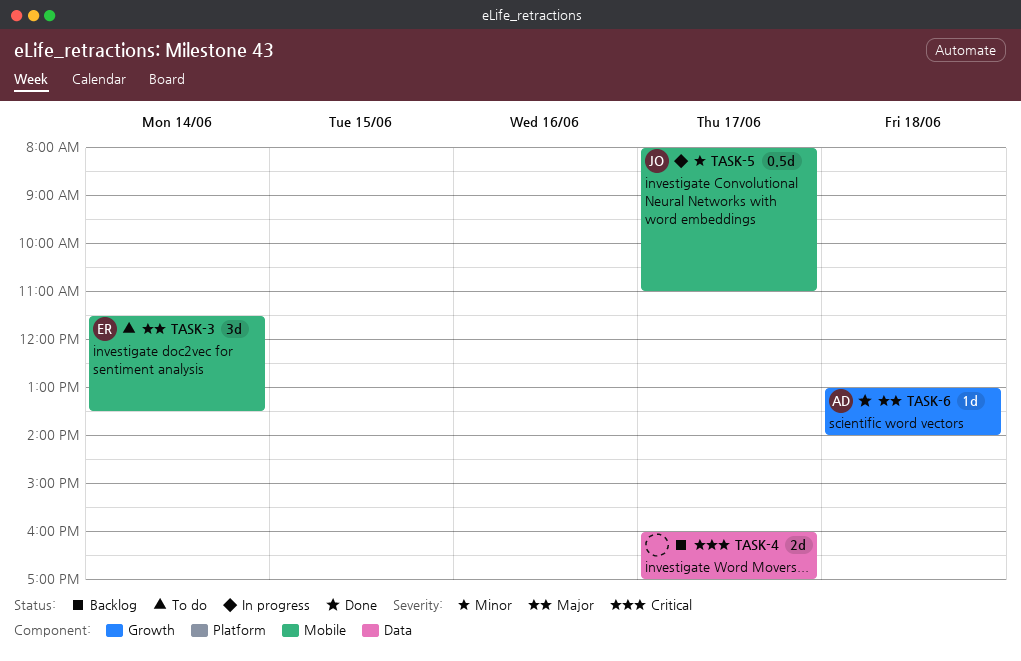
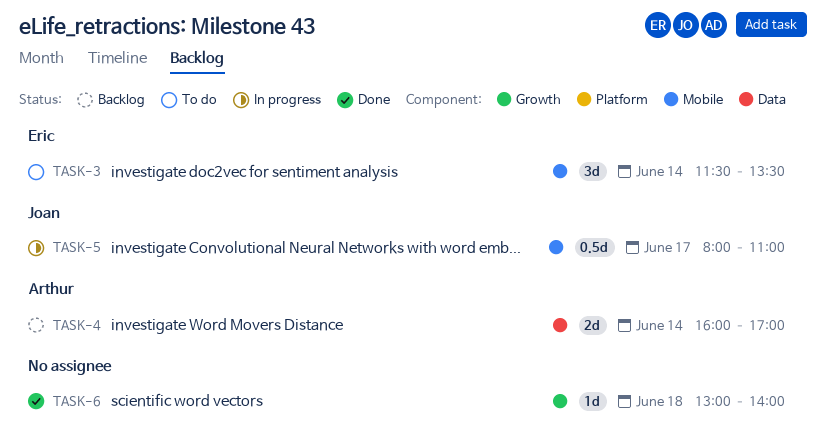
TASK-4, owner: none -> Arthur
TASK-4, day: Jun 17 -> Jun 14
TASK-6, owner: Arthur -> none

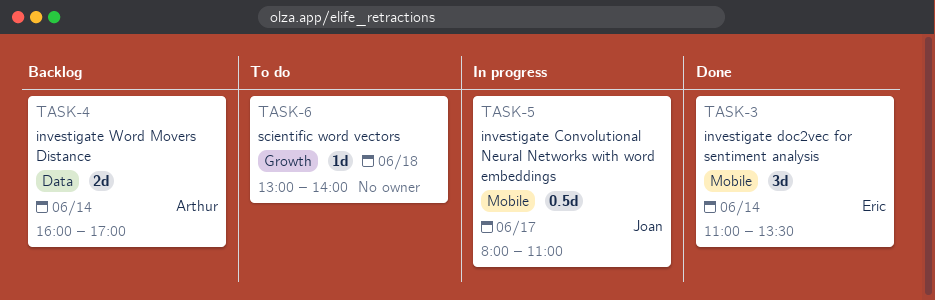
TASK-3, status: To do -> Done
TASK-3, begins: 11:30 -> 11:00
TASK-6, status: Done -> To do

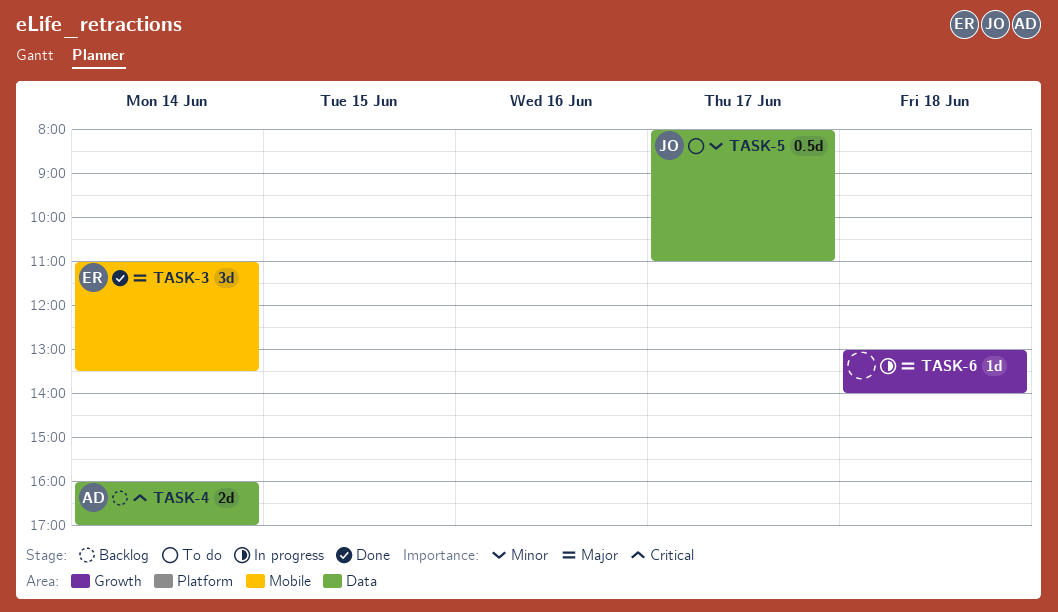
TASK-5, status: In progress -> To do
TASK-5, label: Mobile -> Data
TASK-6, status: To do -> In progress

